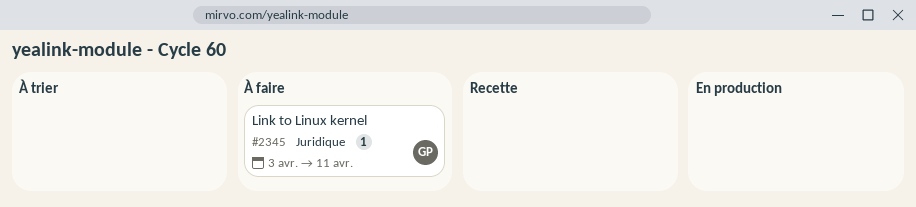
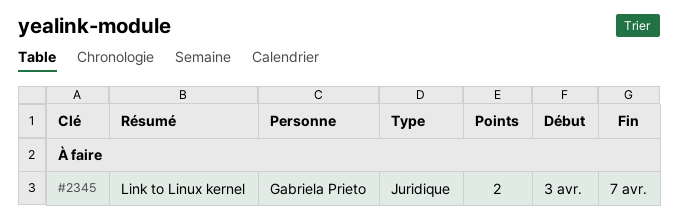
#2345, estimate: 1 -> 2
#2345, due: Apr 11 -> Apr 7

